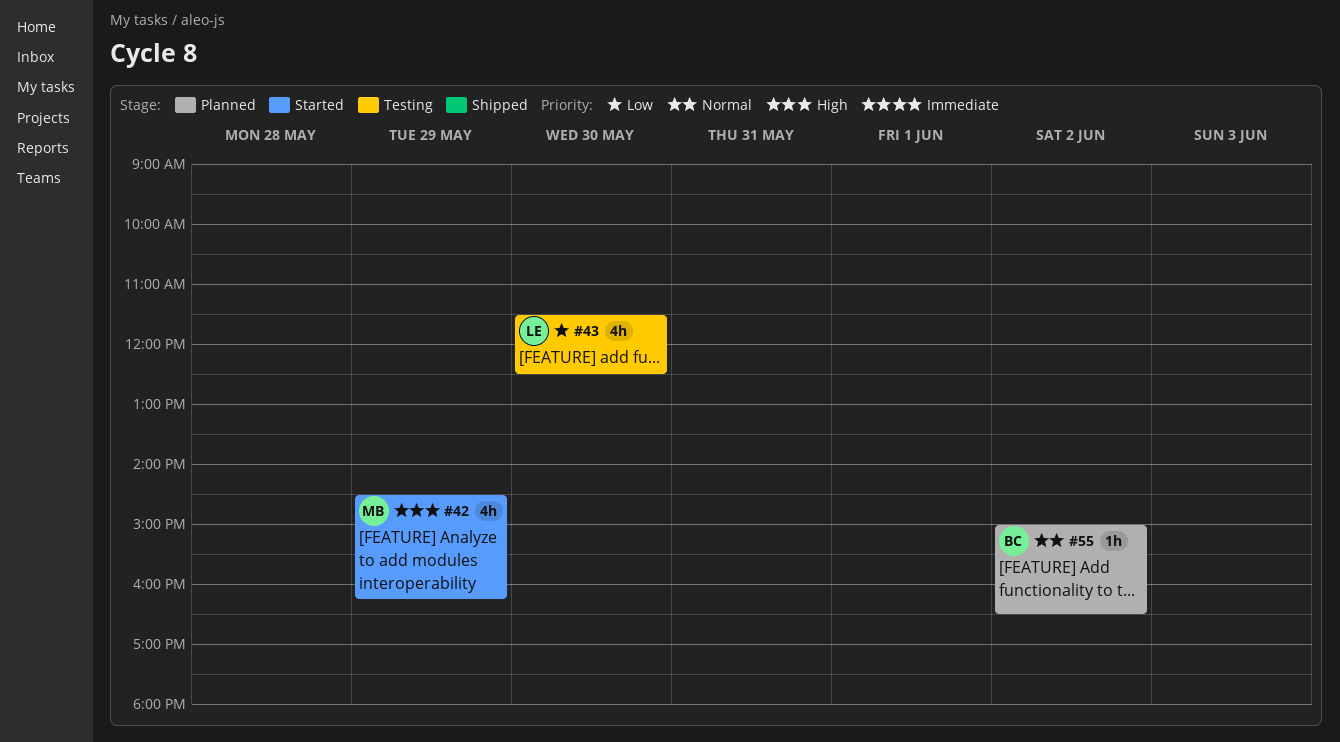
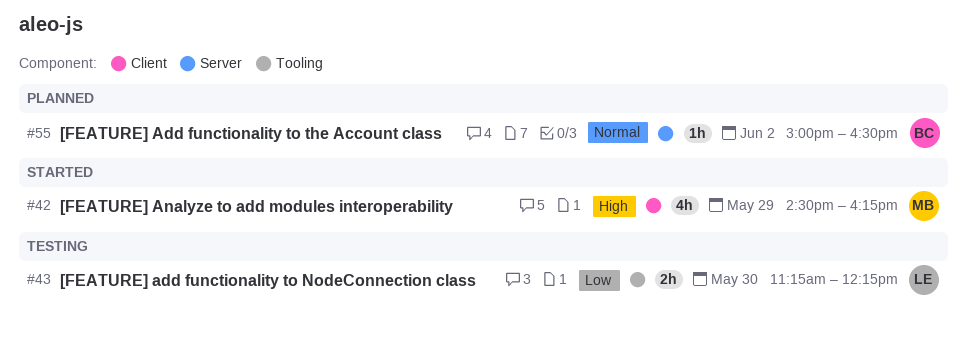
#43, estimate: 4h -> 2h
#43, begins: 11:30 -> 11:15
#43, ends: 12:30 -> 12:15

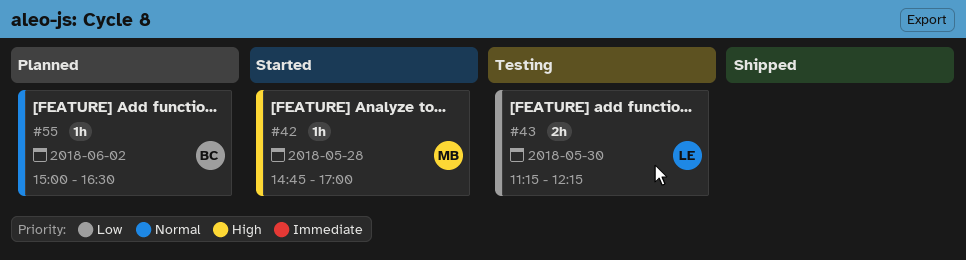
#42, estimate: 4h -> 1h
#42, day: May 29 -> May 28
#42, begins: 14:30 -> 14:45
#42, ends: 16:15 -> 17:00

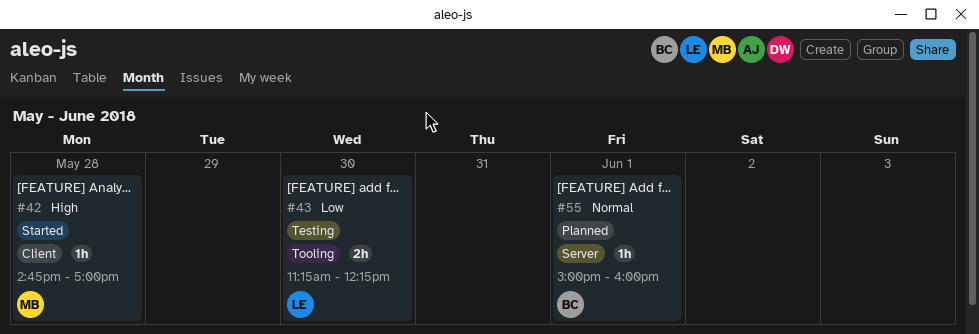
#55, day: Jun 2 -> Jun 1
#55, ends: 16:30 -> 16:00

